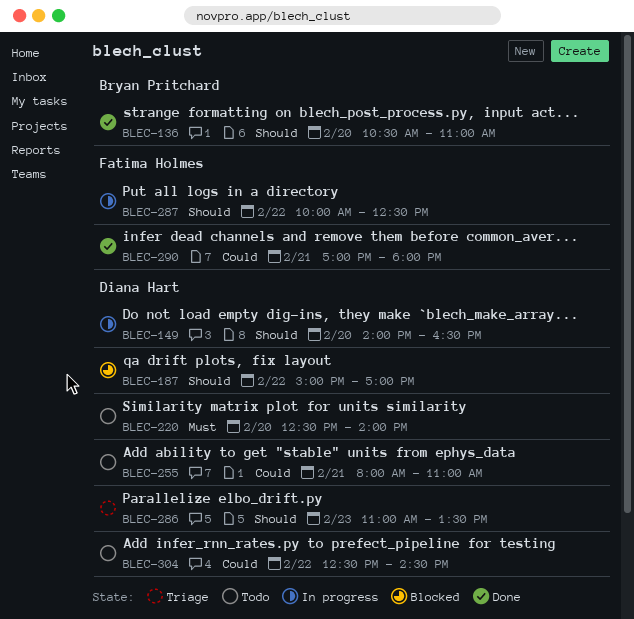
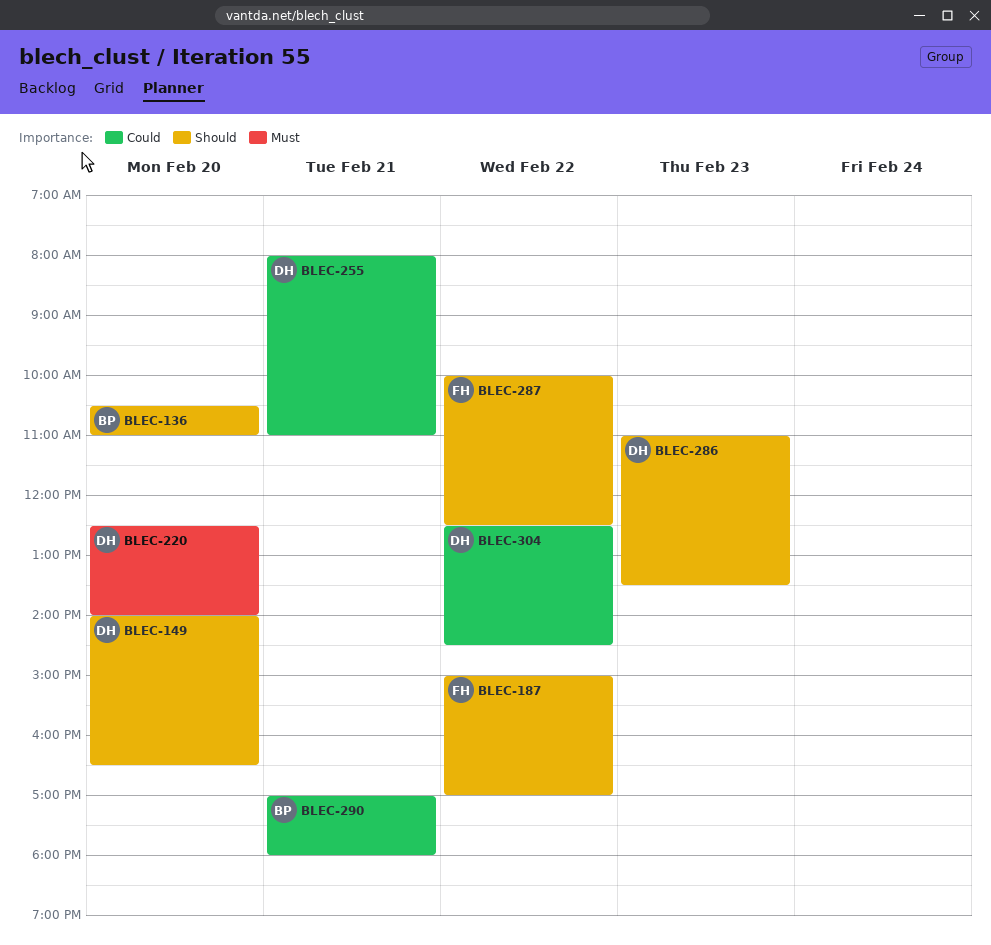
BLEC-187, owner: Diana Hart -> Fatima Holmes
BLEC-290, owner: Fatima Holmes -> Bryan Pritchard

